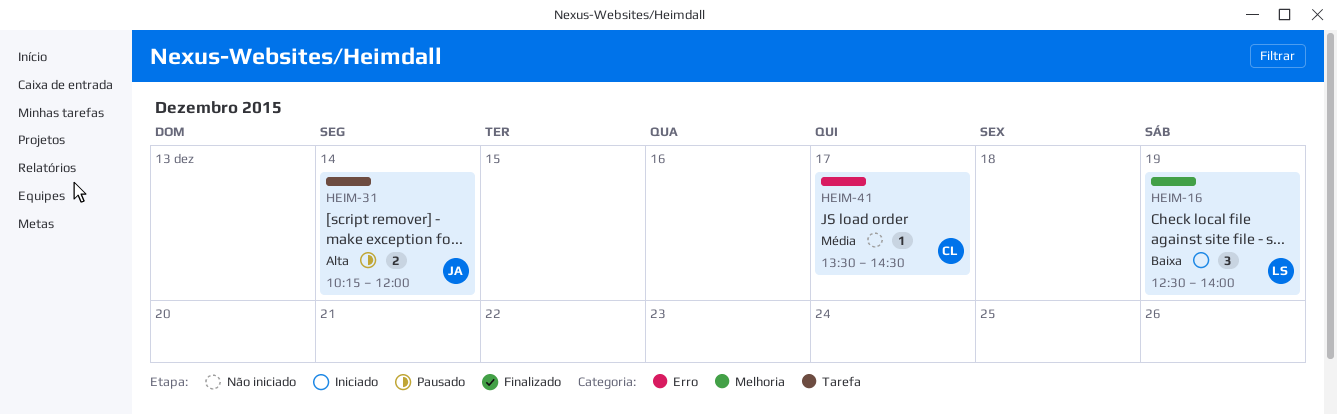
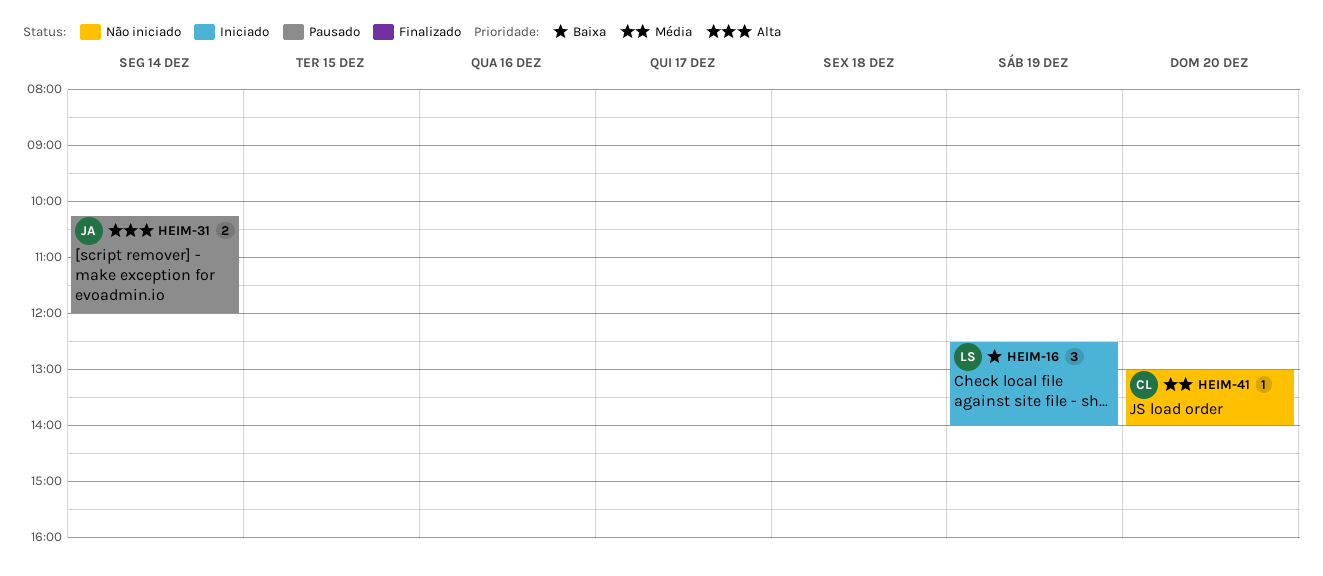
HEIM-41, day: Dec 17 -> Dec 20
HEIM-41, begins: 13:30 -> 13:00
HEIM-41, ends: 14:30 -> 14:00

